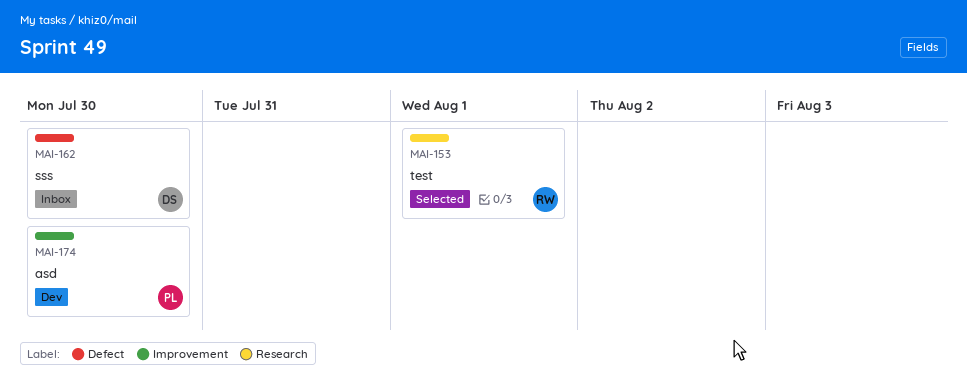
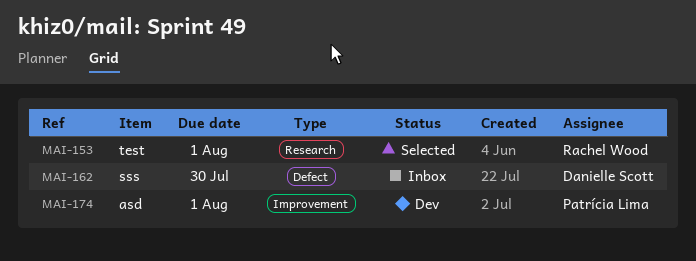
MAI-174, due: Jul 30 -> Aug 1

